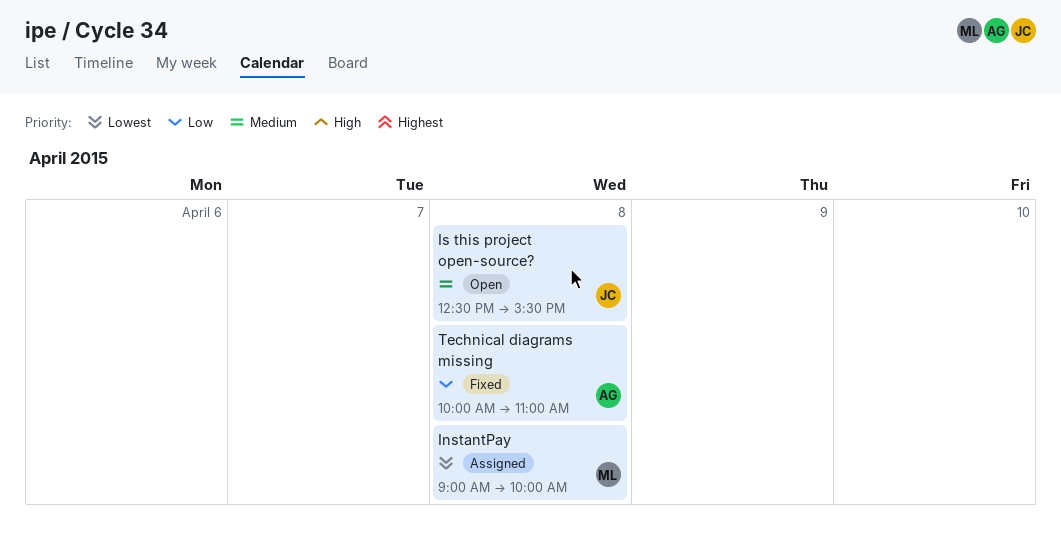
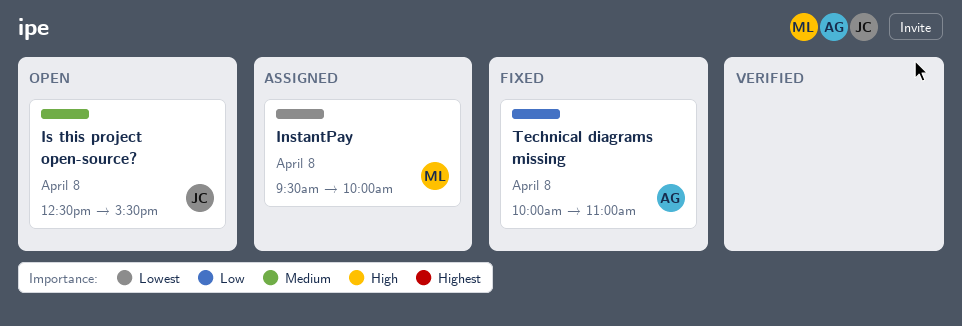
InstantPay, begins: 09:00 -> 09:30

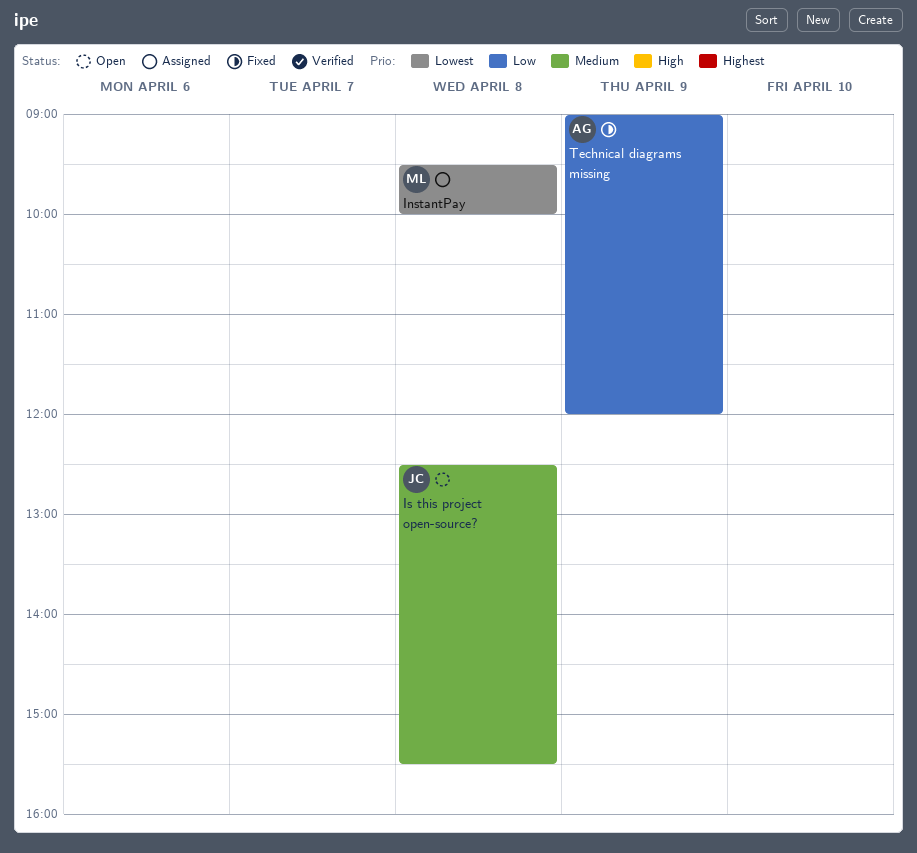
Technical diagrams missing, day: Apr 8 -> Apr 9
Technical diagrams missing, begins: 10:00 -> 09:00
Technical diagrams missing, ends: 11:00 -> 12:00

